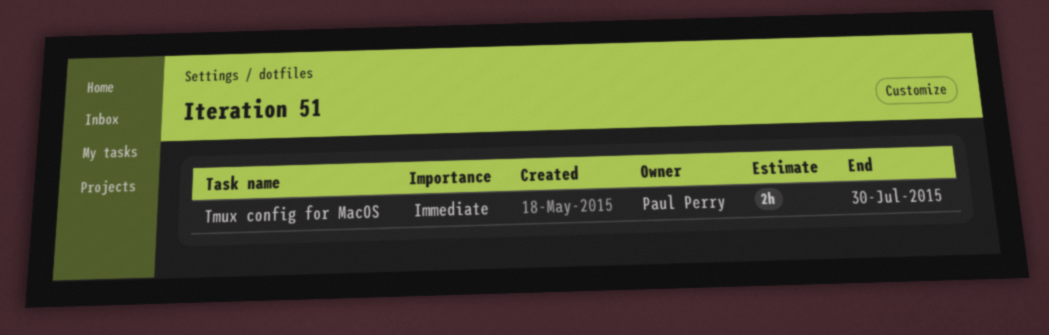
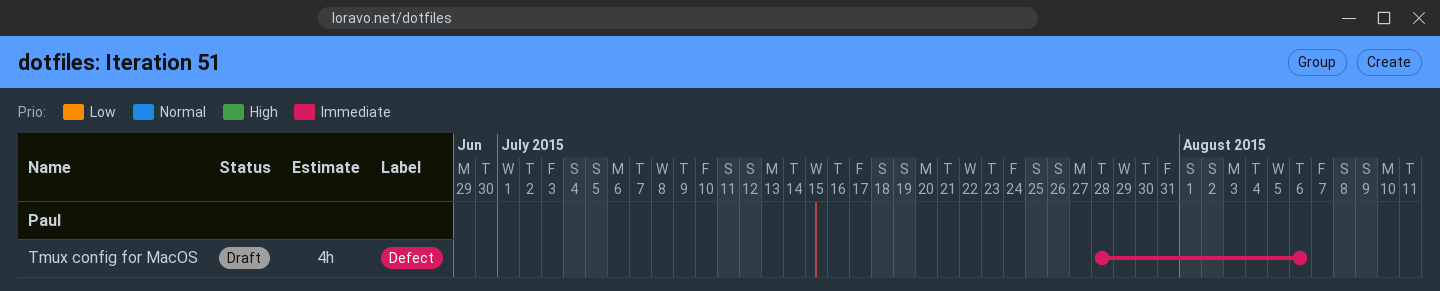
Tmux config for MacOS, estimate: 2h -> 4h
Tmux config for MacOS, due: Jul 30 -> Aug 6

